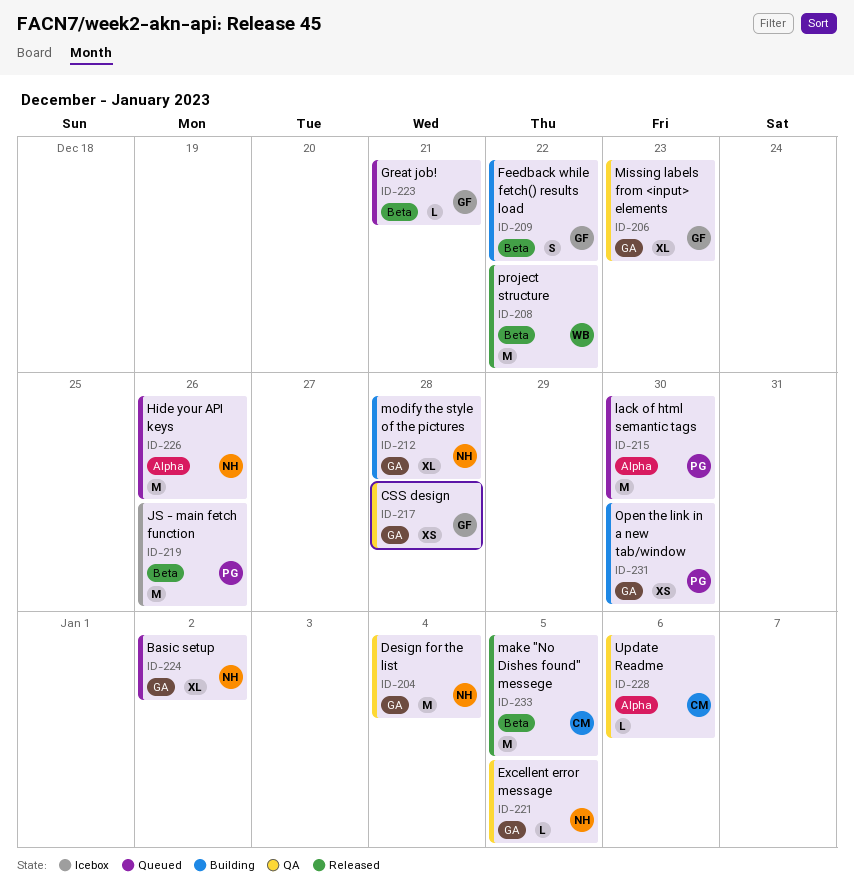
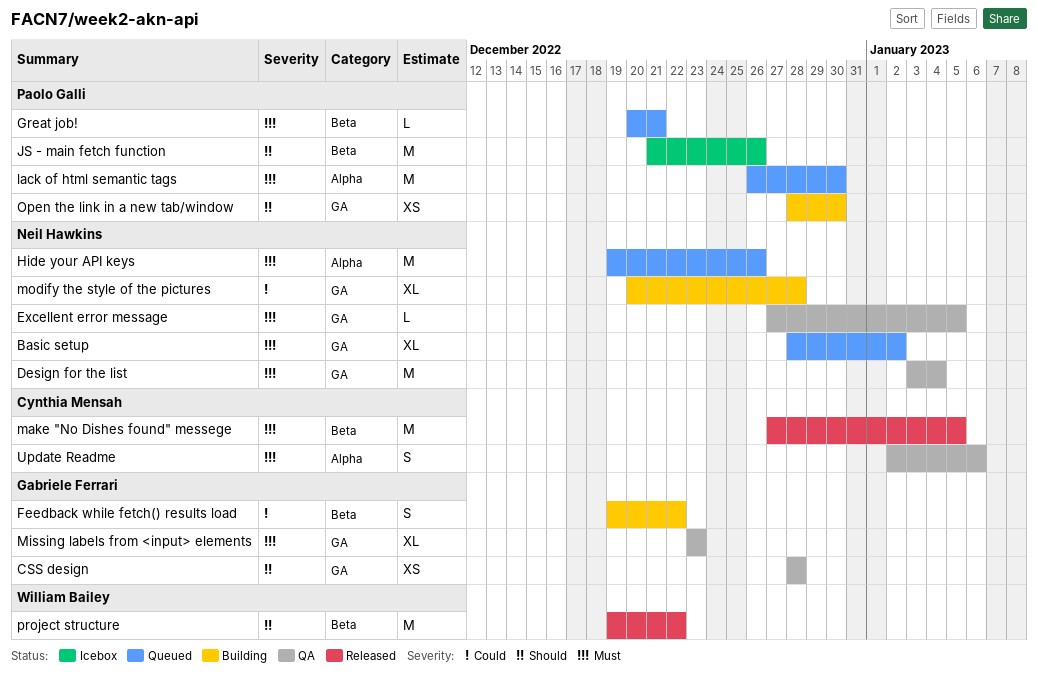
Great job!, owner: Gabriele Ferrari -> Paolo Galli
Update Readme, estimate: L -> S

